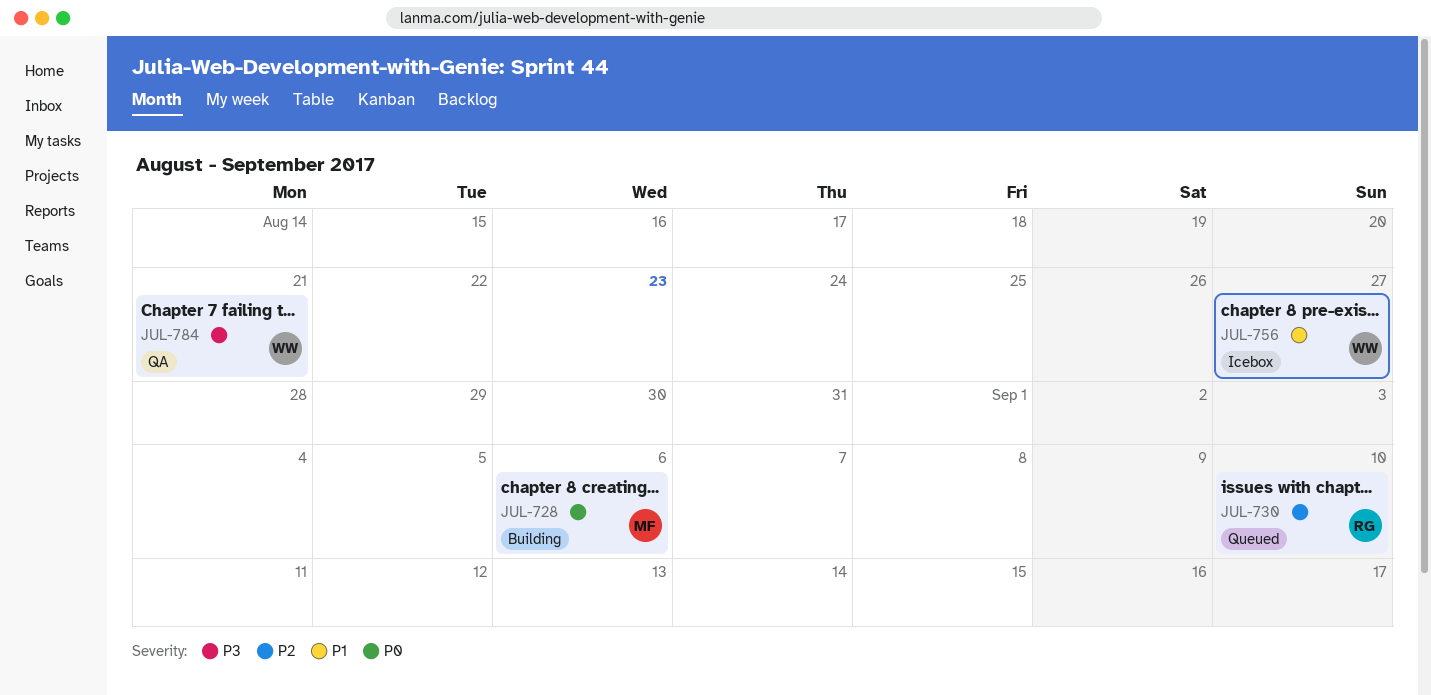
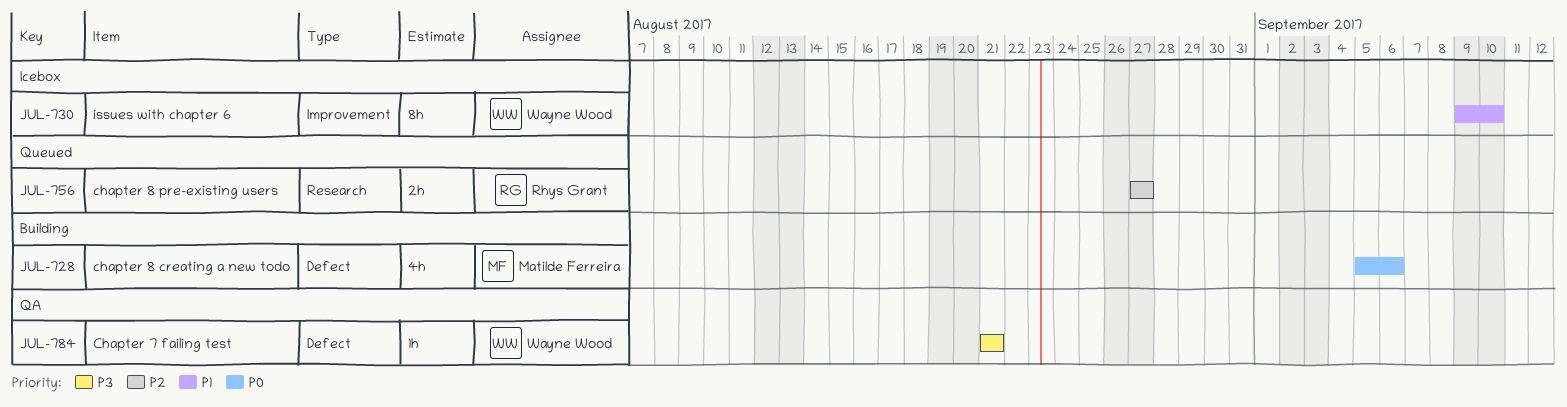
JUL-730, status: Queued -> Icebox
JUL-730, owner: Rhys Grant -> Wayne Wood
JUL-730, priority: P2 -> P1
JUL-756, status: Icebox -> Queued
JUL-756, owner: Wayne Wood -> Rhys Grant
JUL-756, priority: P1 -> P2

